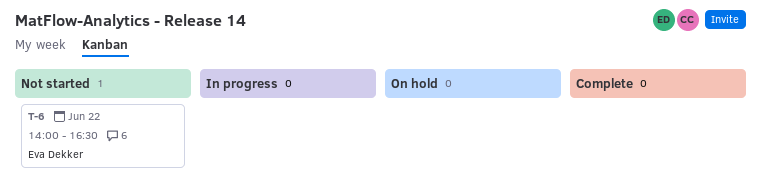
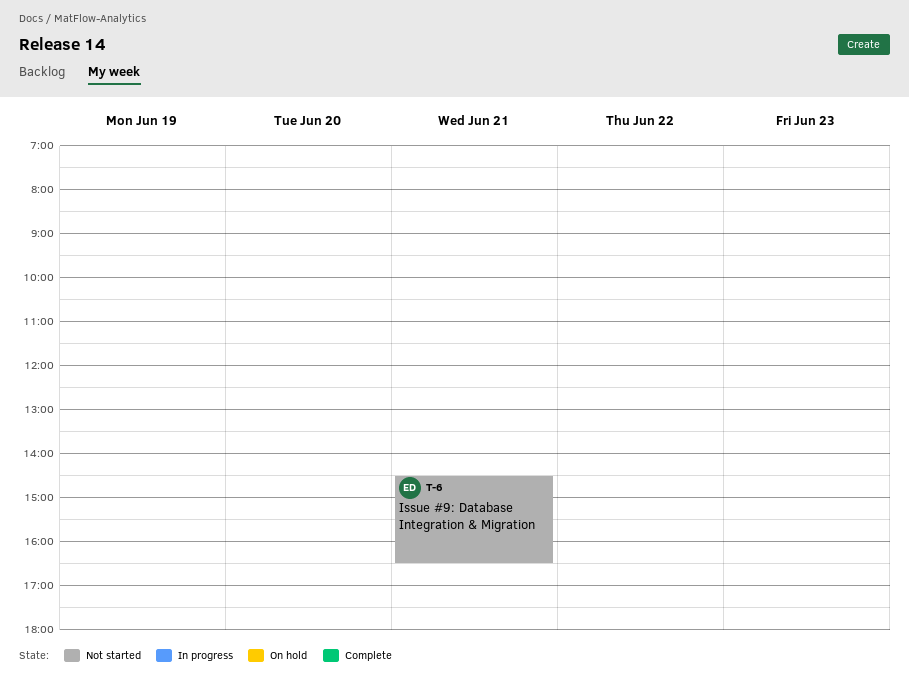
T-6, day: Jun 22 -> Jun 21
T-6, begins: 14:00 -> 14:30

